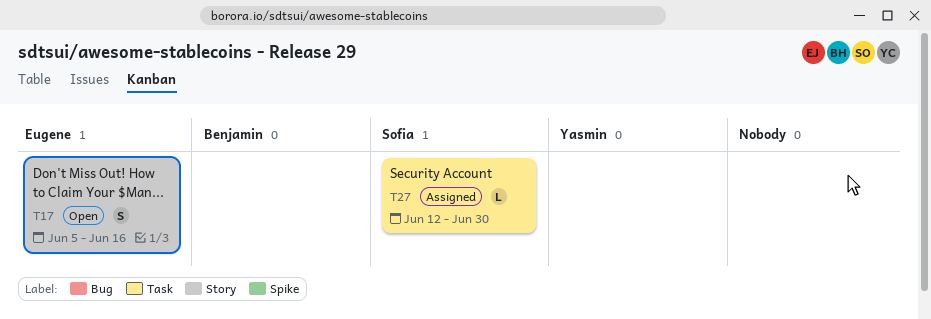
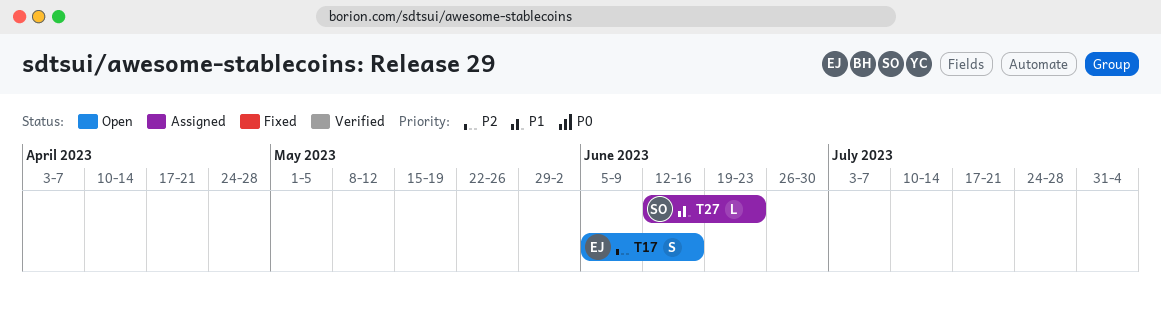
T27, due: Jun 30 -> Jun 23

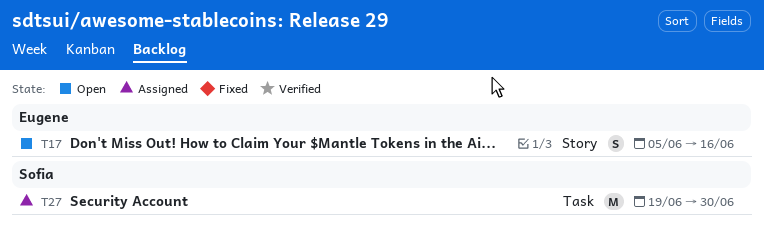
T27, estimate: L -> M
T27, start: Jun 12 -> Jun 19
T27, due: Jun 23 -> Jun 30

